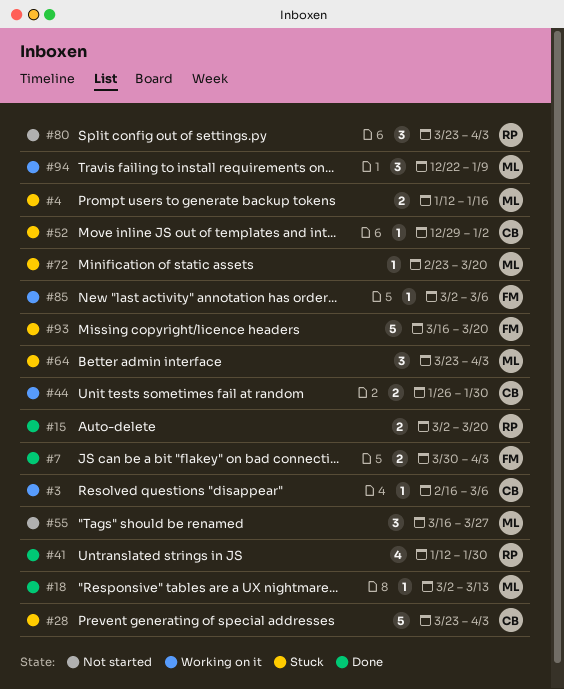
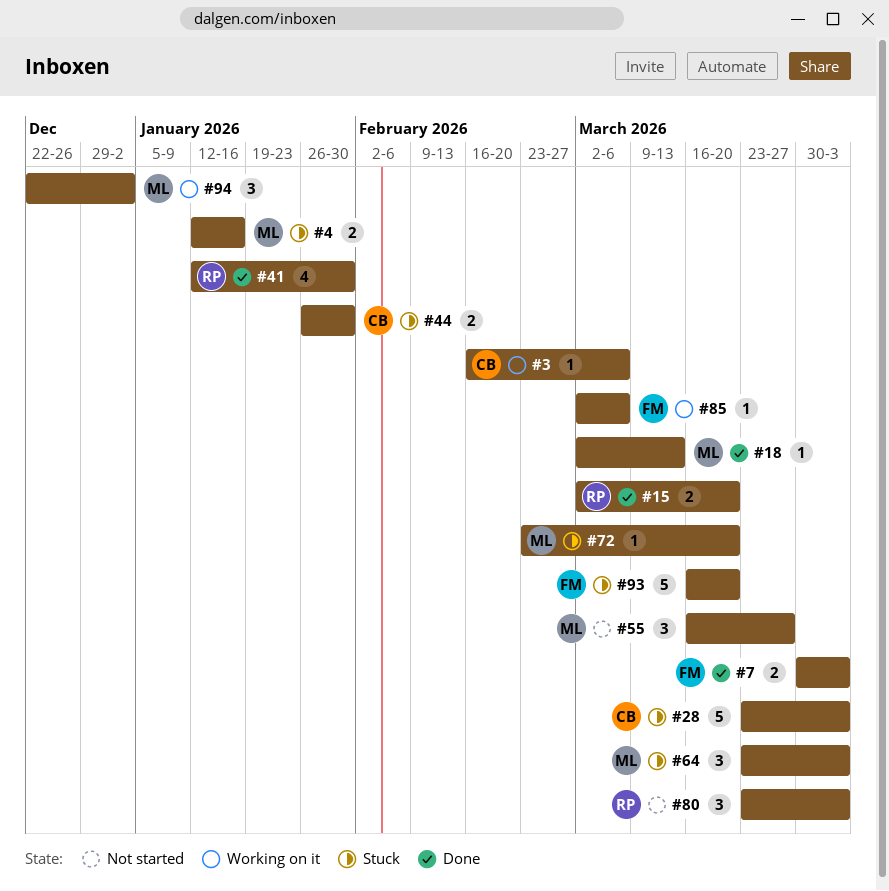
#44, status: Working on it -> Stuck
#52: present -> none
#94, due: Jan 9 -> Jan 2

